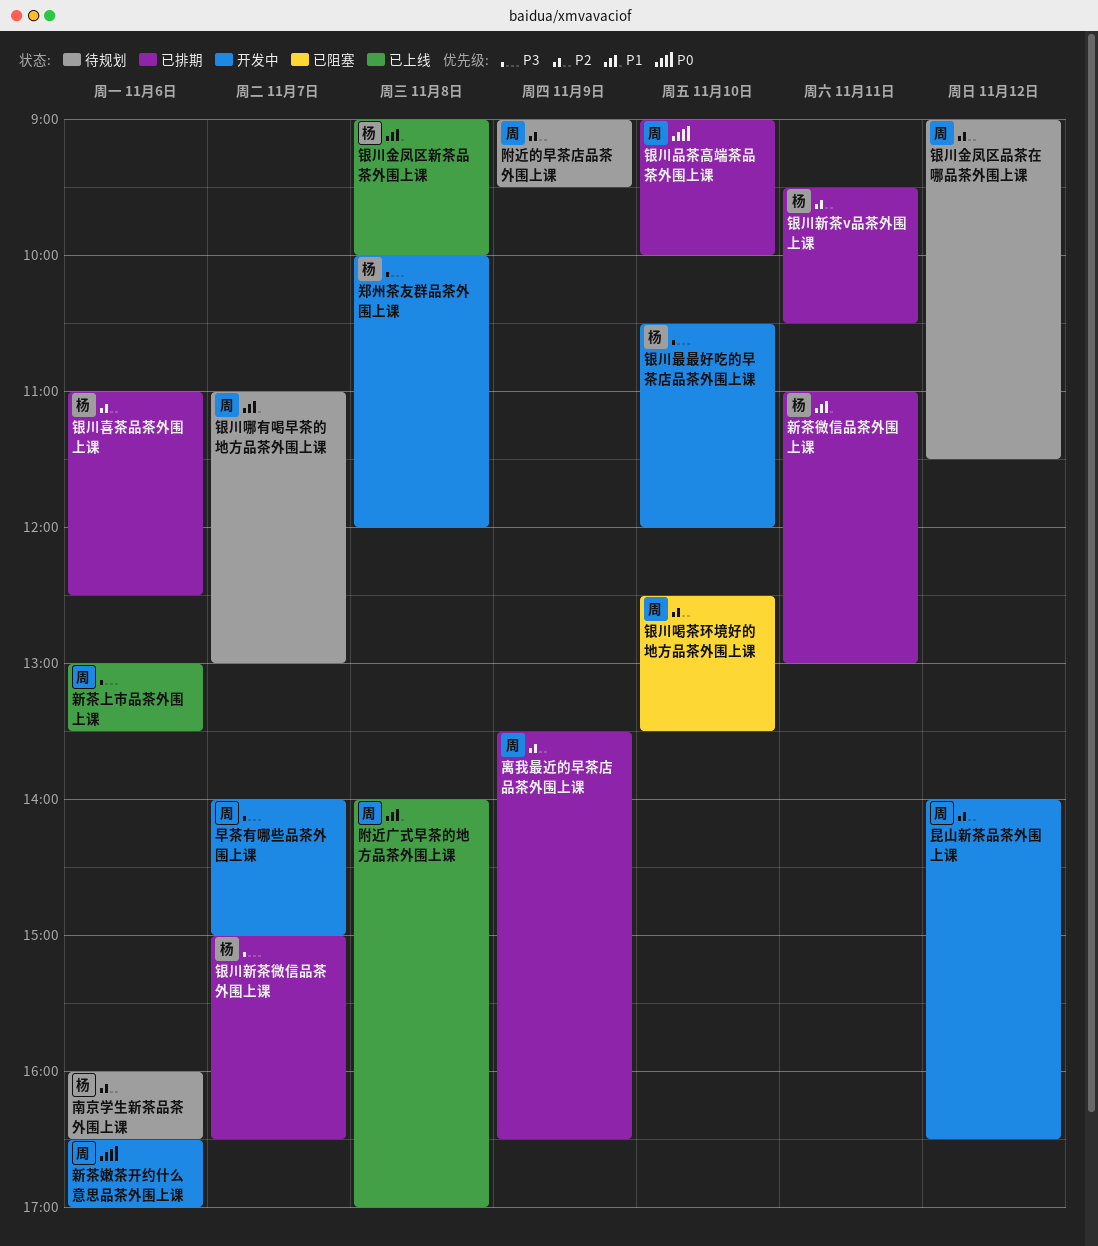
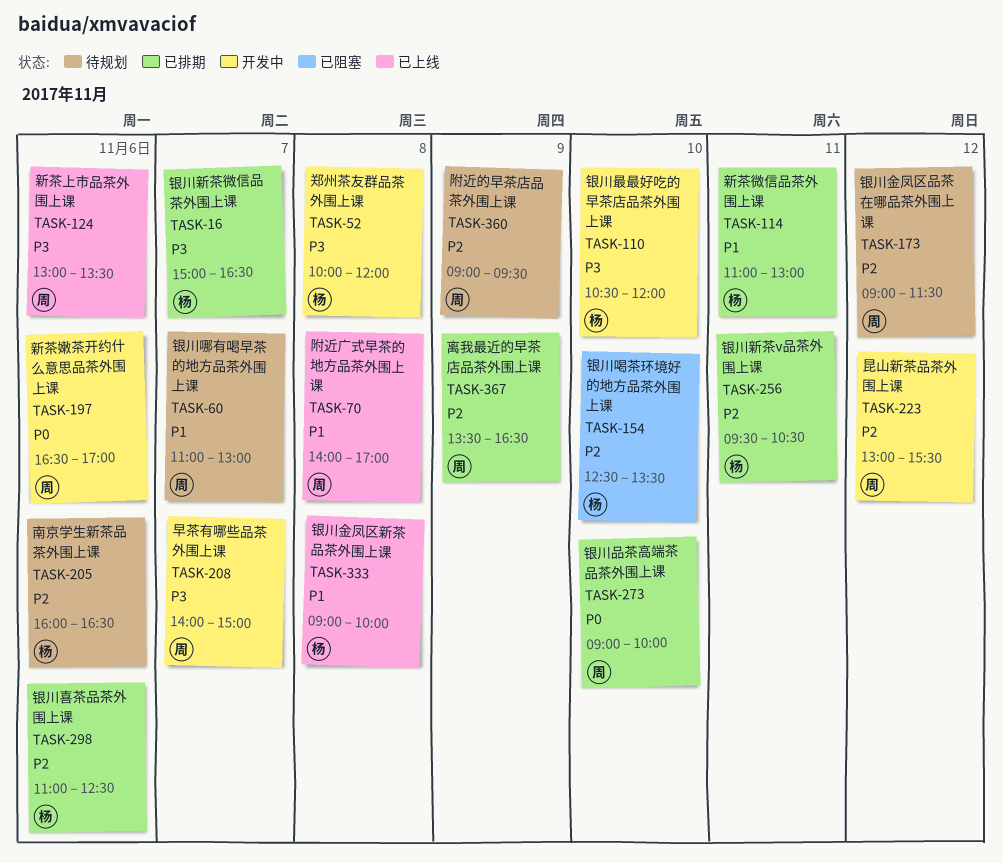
昆山新茶品茶外围上课, begins: 14:00 -> 13:00
昆山新茶品茶外围上课, ends: 16:30 -> 15:30
银川喝茶环境好的地方品茶外围上课, owner: 周 -> 杨

